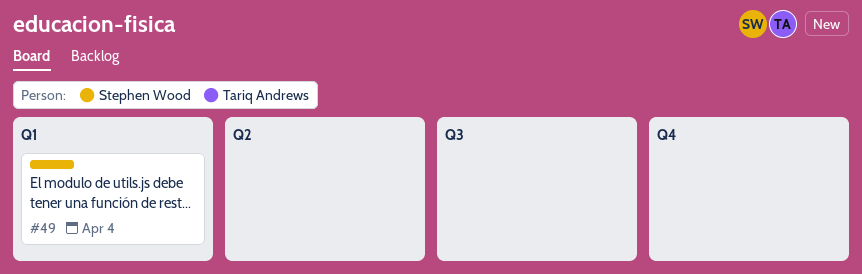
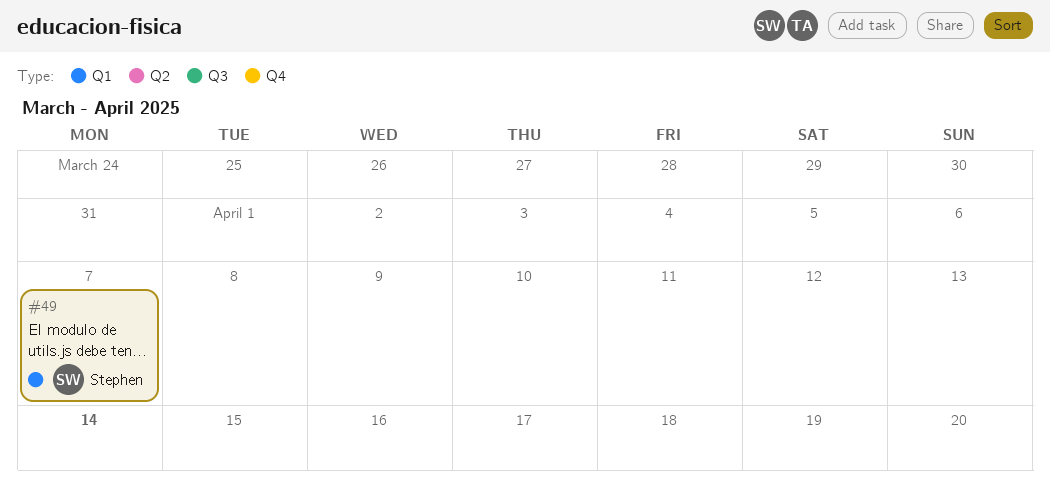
#49, due: Apr 4 -> Apr 7

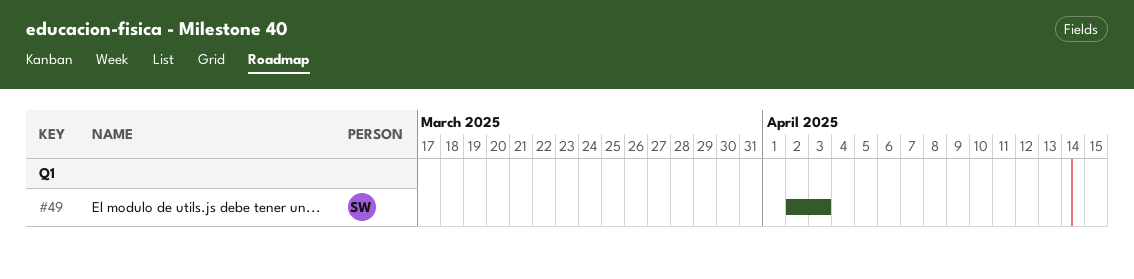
#49, due: Apr 7 -> Apr 3

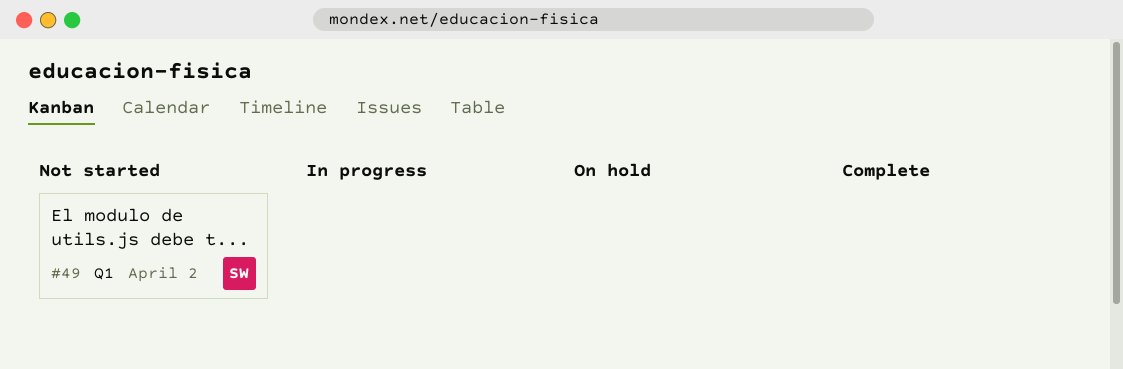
#49, due: Apr 3 -> Apr 2

